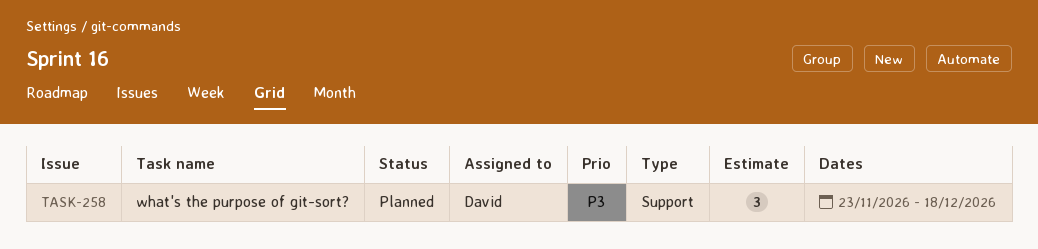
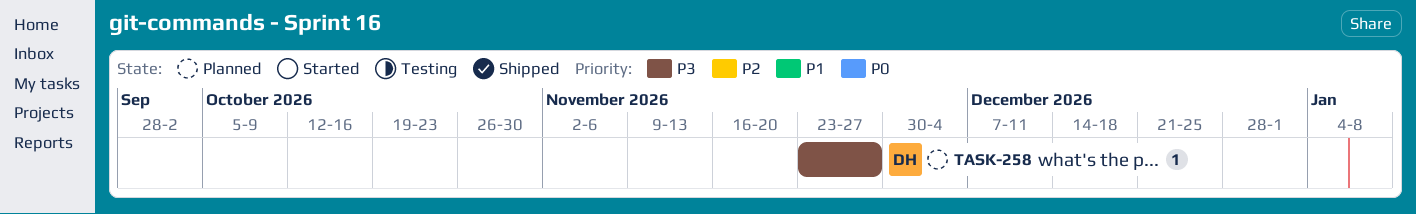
TASK-258, estimate: 3 -> 1
TASK-258, due: Dec 18 -> Nov 27

